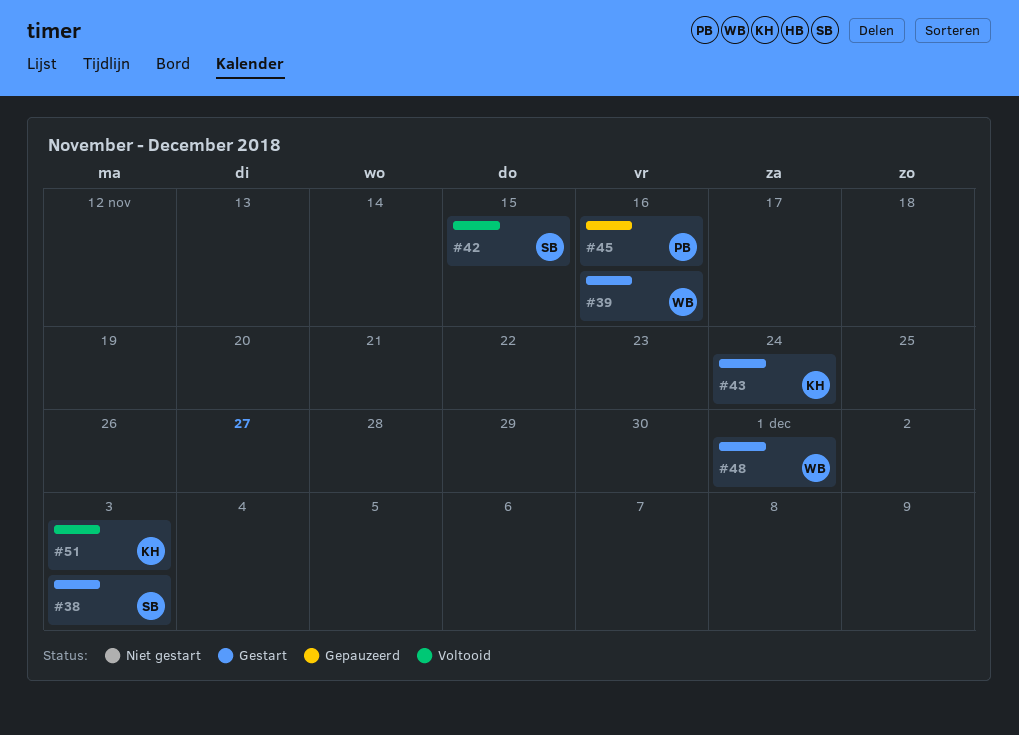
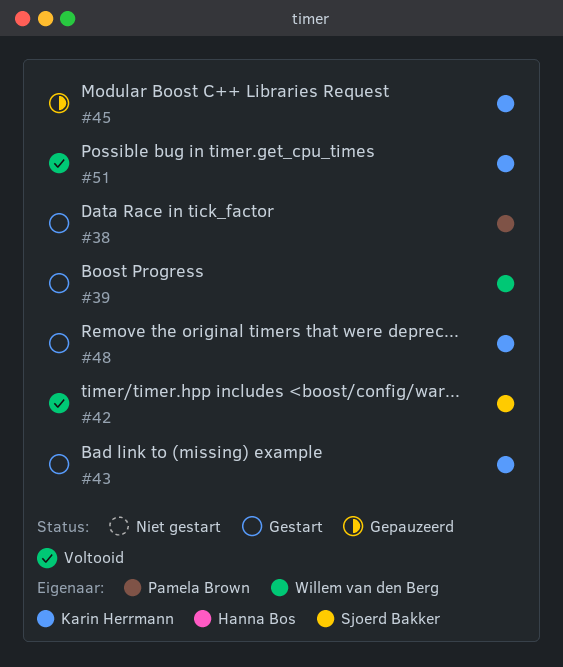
#38, owner: Sjoerd Bakker -> Pamela Brown
#45, owner: Pamela Brown -> Karin Herrmann
#48, owner: Willem van den Berg -> Karin Herrmann

